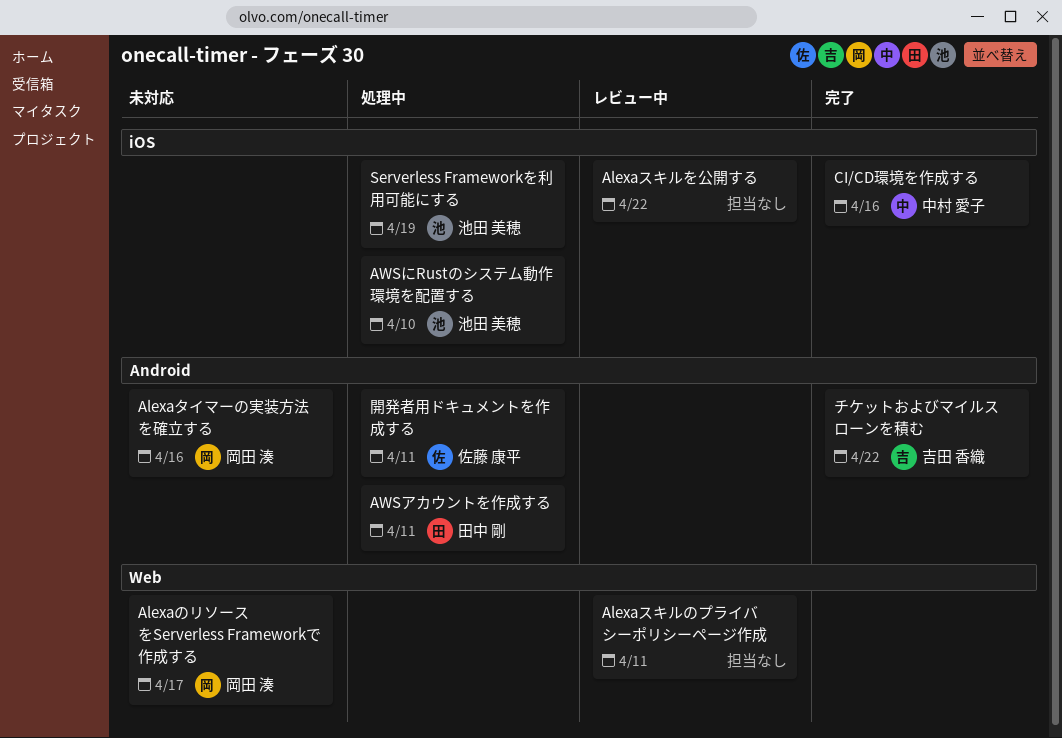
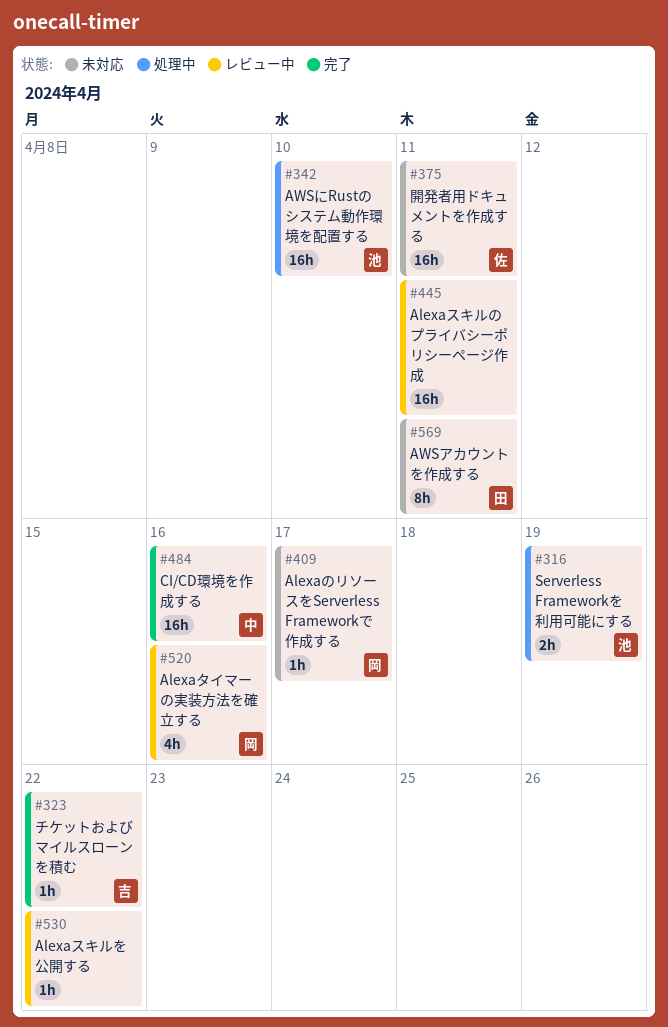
Alexaタイマーの実装方法を確立する, status: 未対応 -> レビュー中
AWSアカウントを作成する, status: 処理中 -> 未対応
開発者用ドキュメントを作成する, status: 処理中 -> 未対応

